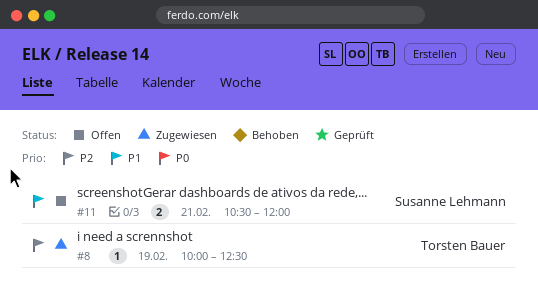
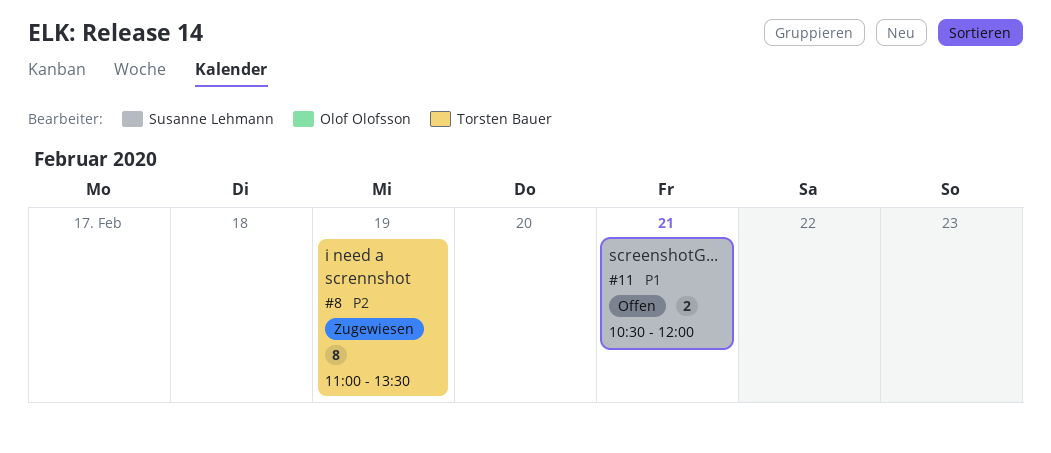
#8, estimate: 1 -> 8
#8, begins: 10:00 -> 11:00
#8, ends: 12:30 -> 13:30

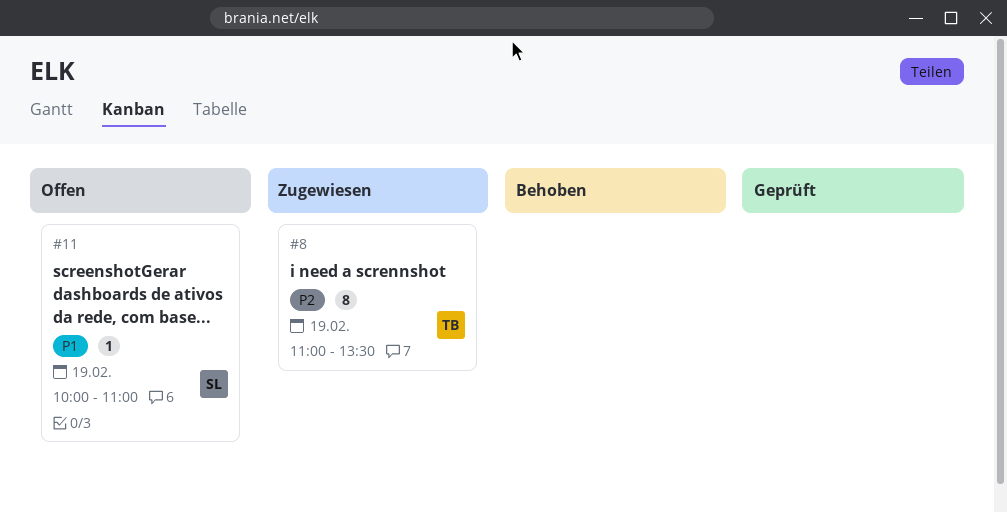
#11, estimate: 2 -> 1
#11, day: Feb 21 -> Feb 19
#11, begins: 10:30 -> 10:00
#11, ends: 12:00 -> 11:00

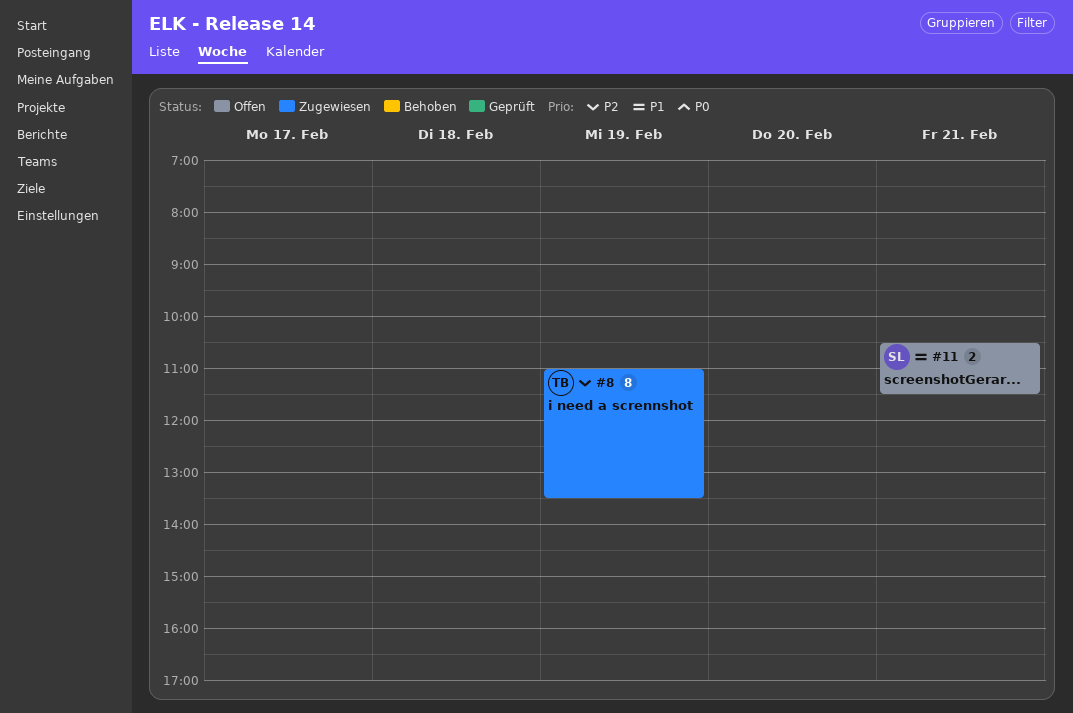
#11, estimate: 1 -> 2
#11, day: Feb 19 -> Feb 21
#11, begins: 10:00 -> 10:30
#11, ends: 11:00 -> 11:30

